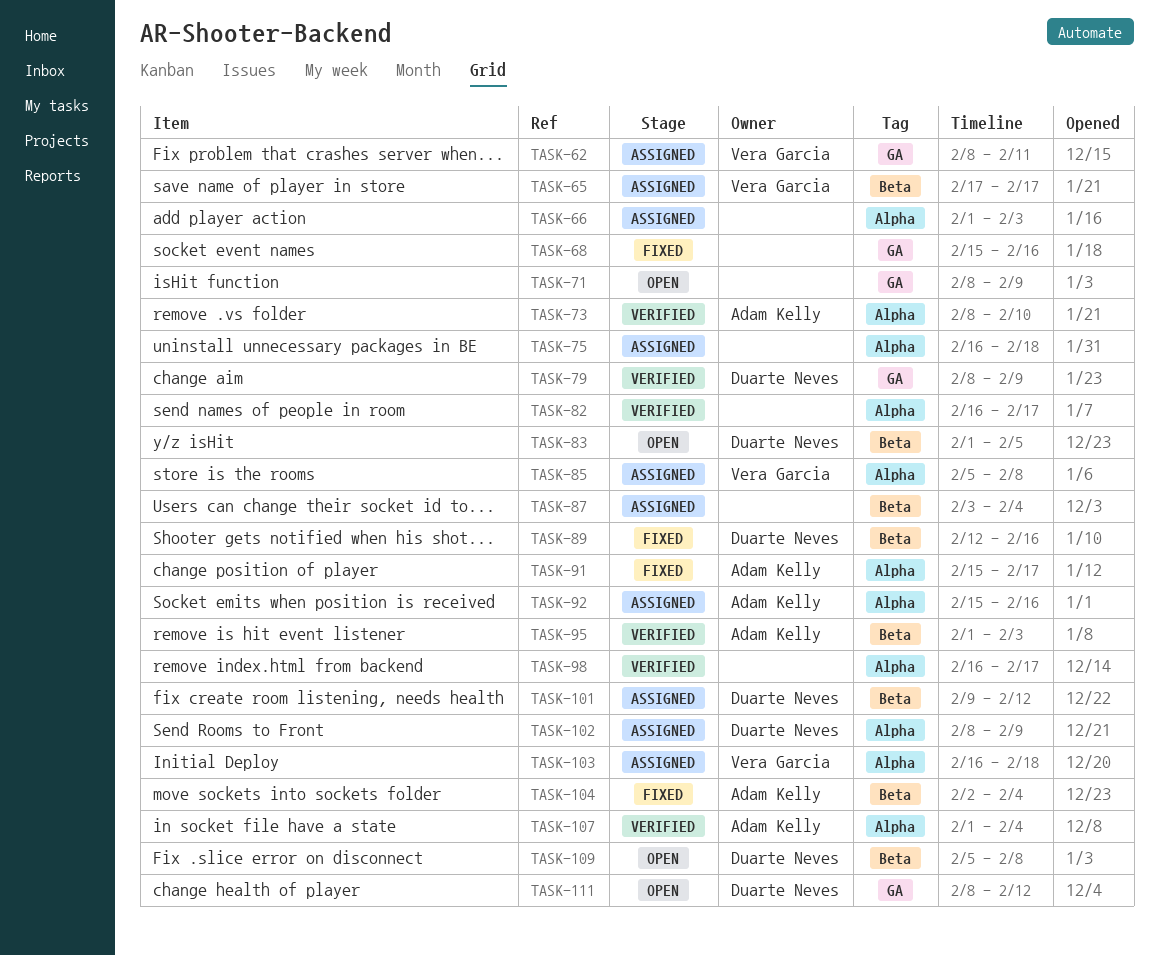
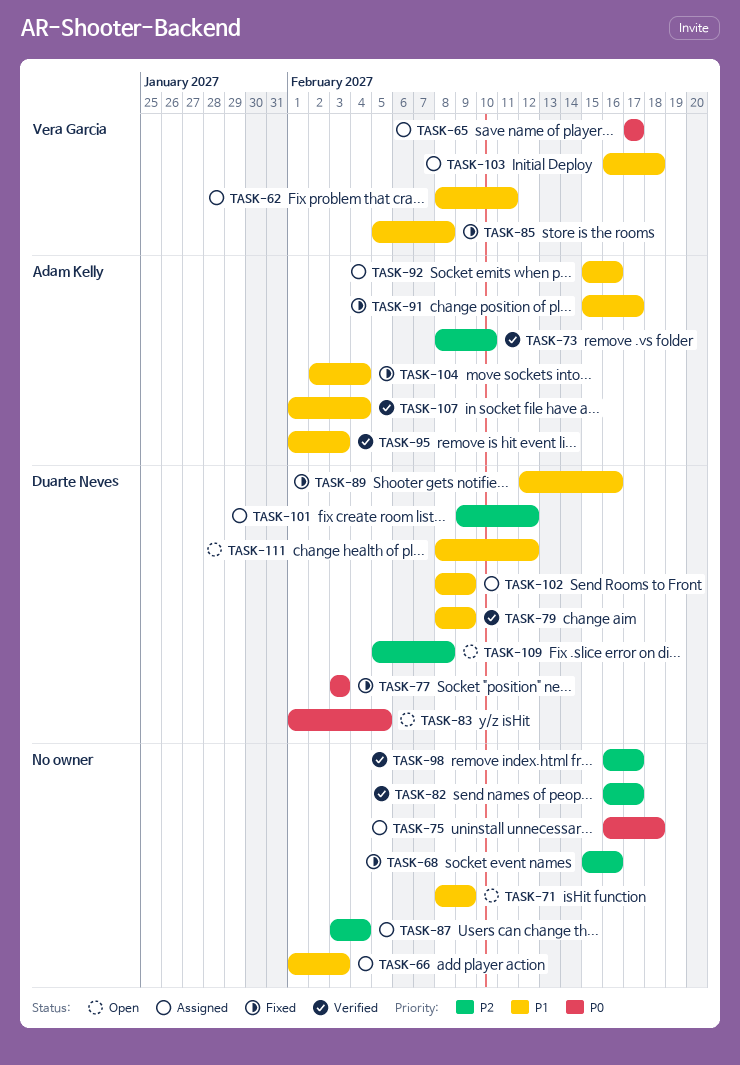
TASK-77: none -> present
TASK-85, status: Assigned -> Fixed

